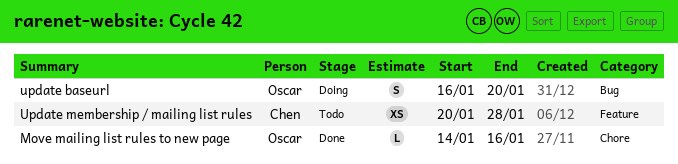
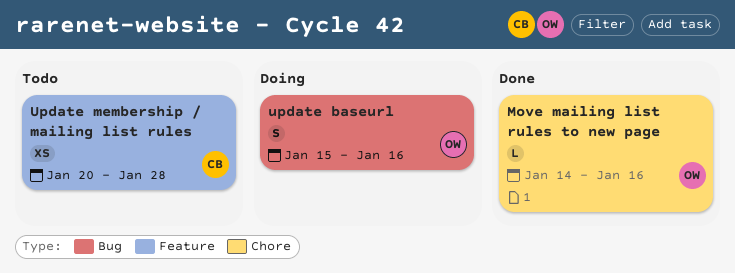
update baseurl, start: Jan 16 -> Jan 15
update baseurl, due: Jan 20 -> Jan 16

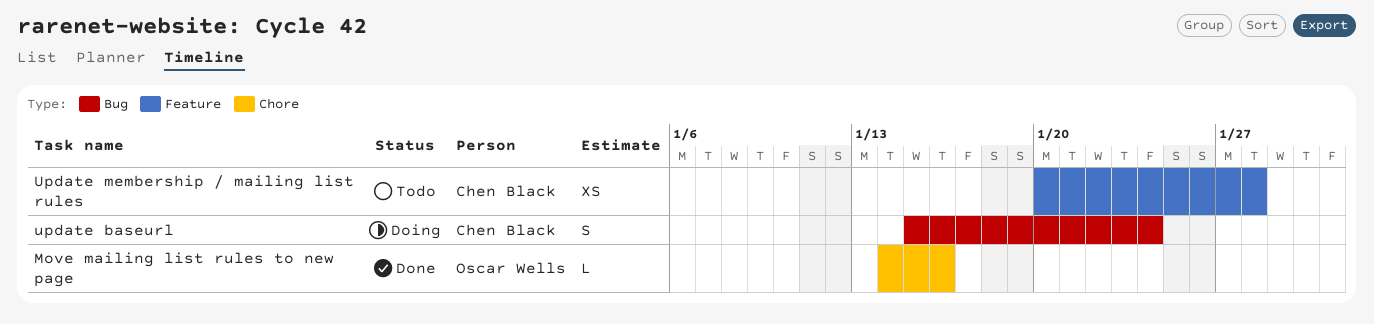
update baseurl, owner: Oscar Wells -> Chen Black
update baseurl, due: Jan 16 -> Jan 24

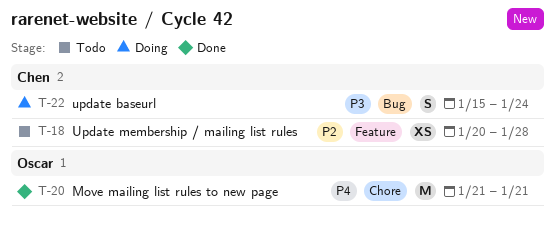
Move mailing list rules to new page, estimate: L -> M
Move mailing list rules to new page, start: Jan 14 -> Jan 21
Move mailing list rules to new page, due: Jan 16 -> Jan 21

